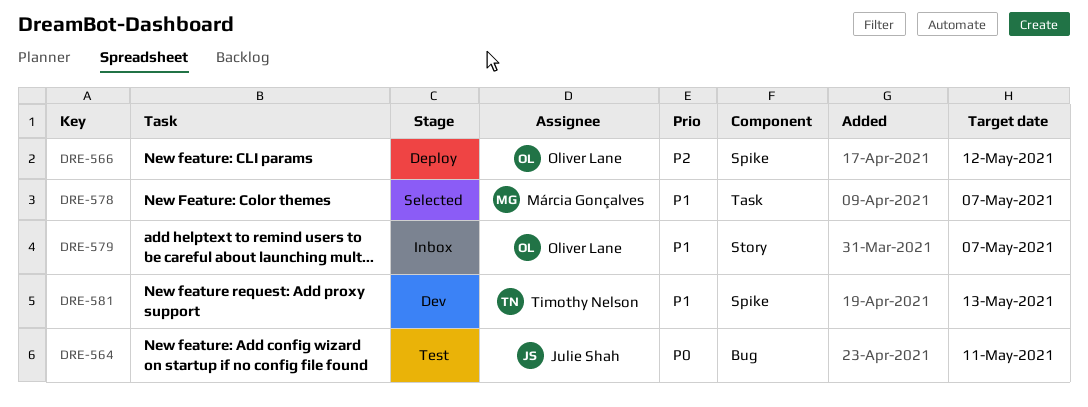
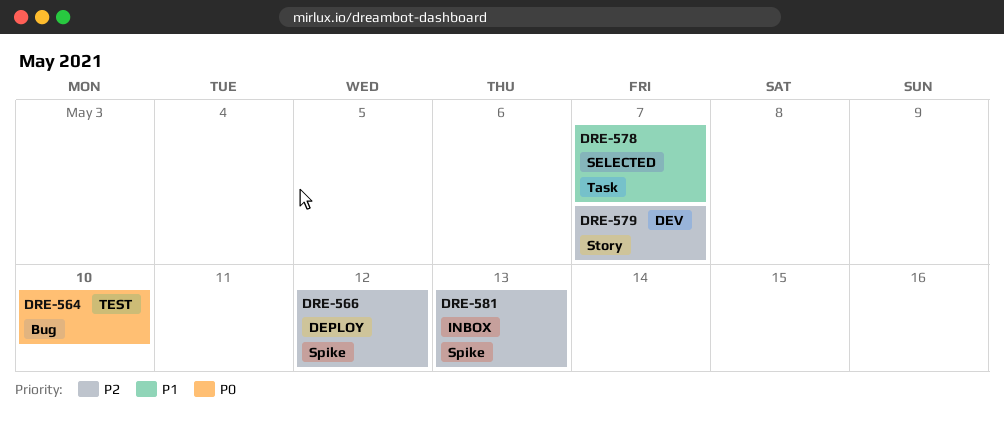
DRE-564, due: May 11 -> May 10
DRE-579, status: Inbox -> Dev
DRE-579, priority: P1 -> P2
DRE-581, status: Dev -> Inbox
DRE-581, priority: P1 -> P2

